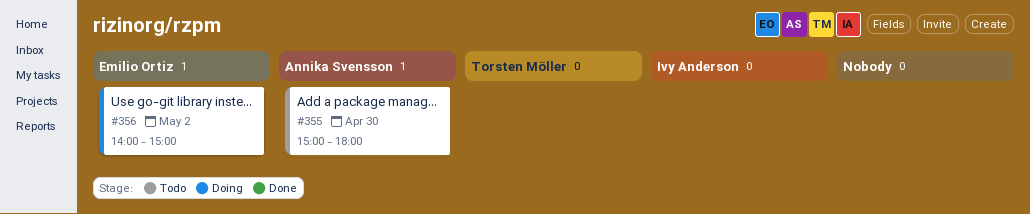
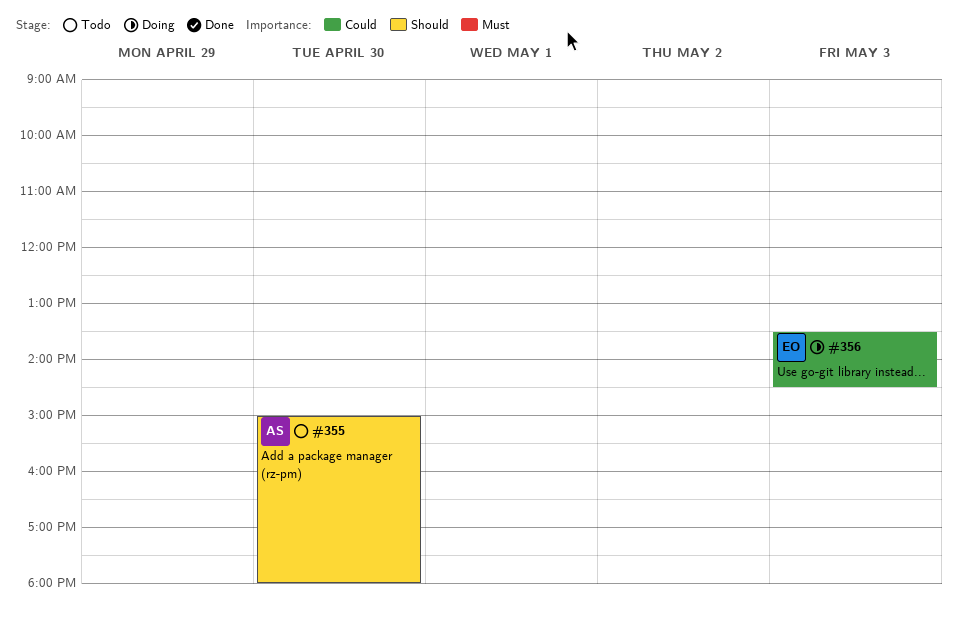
#356, day: May 2 -> May 3
#356, begins: 14:00 -> 13:30
#356, ends: 15:00 -> 14:30

